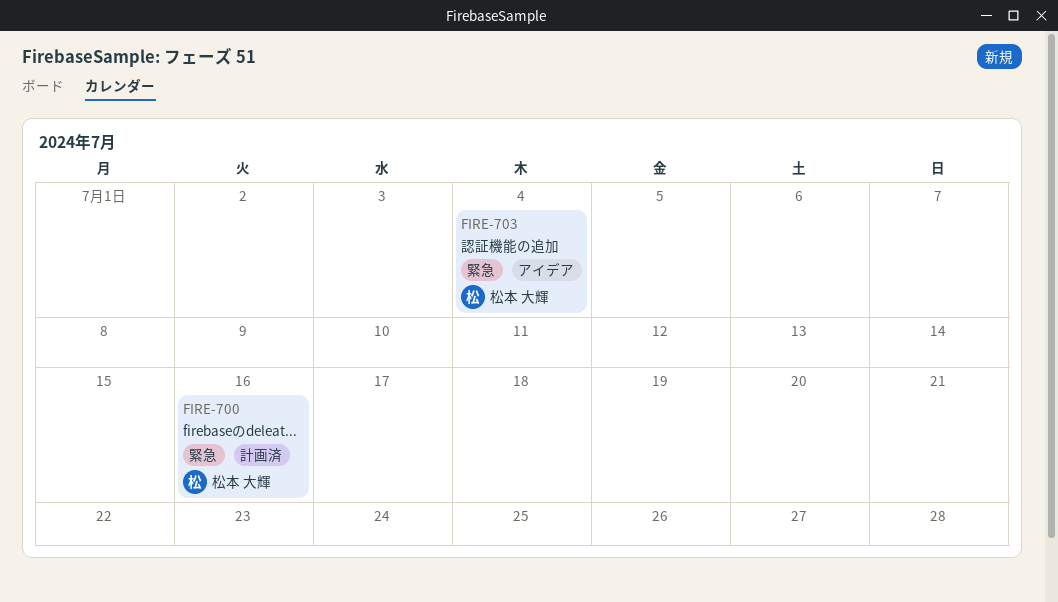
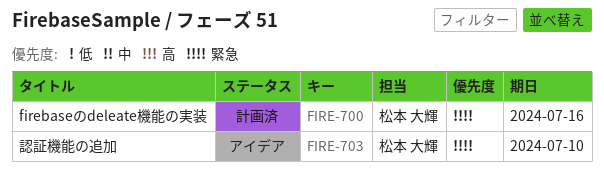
FIRE-703, due: Jul 4 -> Jul 10

